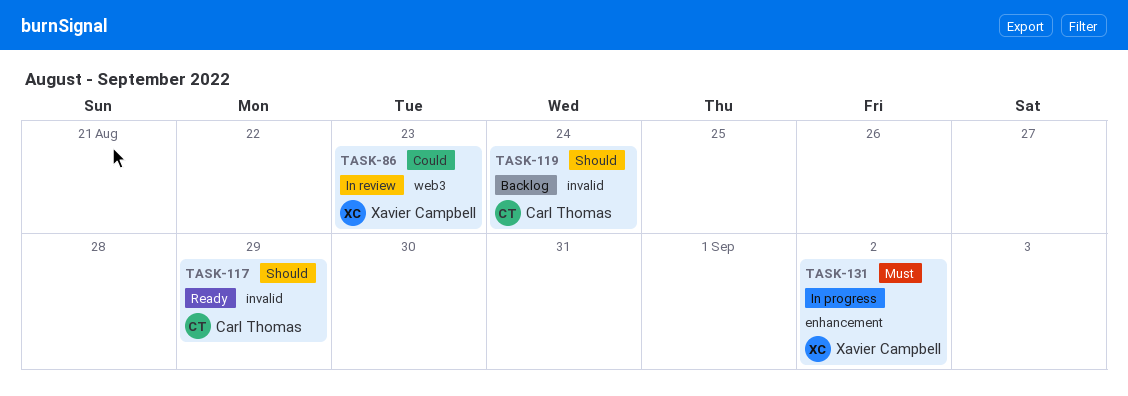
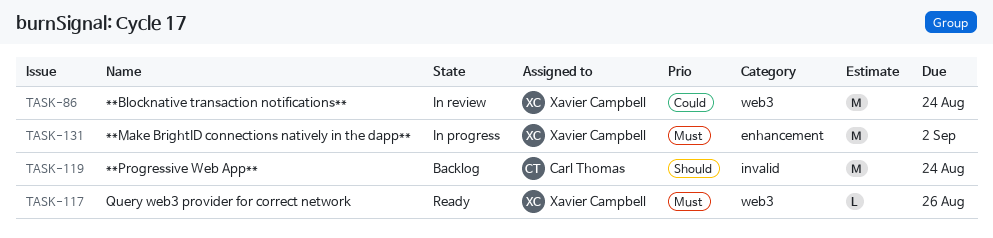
TASK-86, due: Aug 23 -> Aug 24
TASK-117, owner: Carl Thomas -> Xavier Campbell
TASK-117, priority: Should -> Must
TASK-117, label: invalid -> web3
TASK-117, due: Aug 29 -> Aug 26

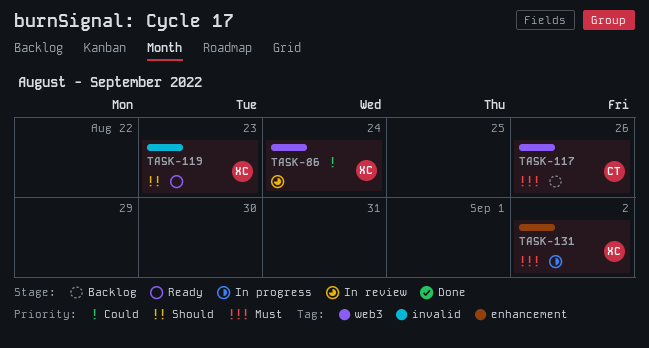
TASK-117, status: Ready -> Backlog
TASK-117, owner: Xavier Campbell -> Carl Thomas
TASK-119, status: Backlog -> Ready
TASK-119, owner: Carl Thomas -> Xavier Campbell
TASK-119, due: Aug 24 -> Aug 23

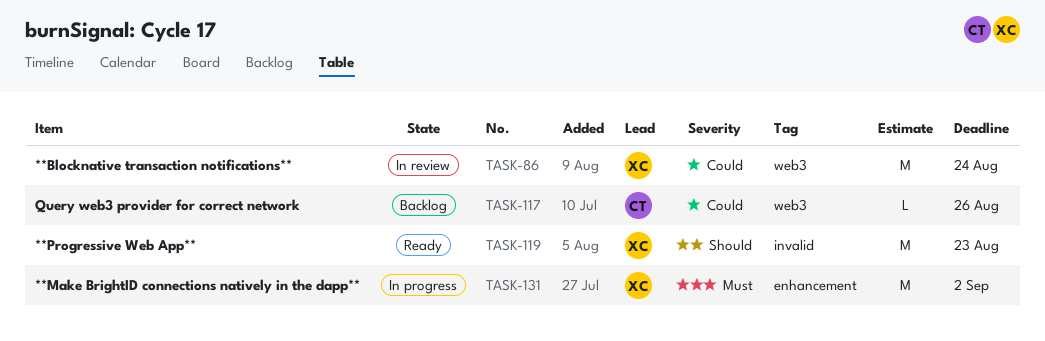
TASK-117, priority: Must -> Could

